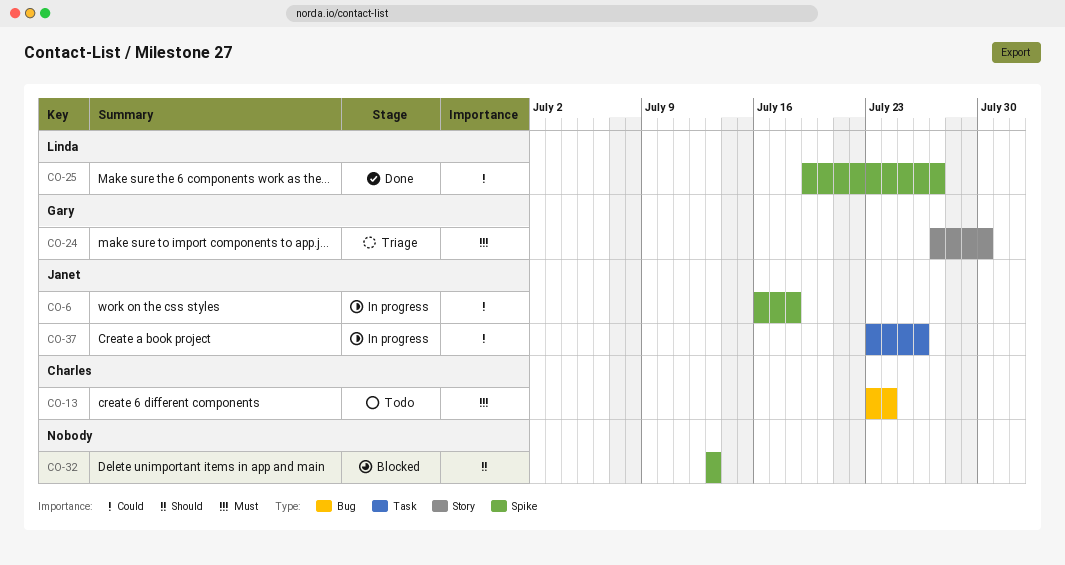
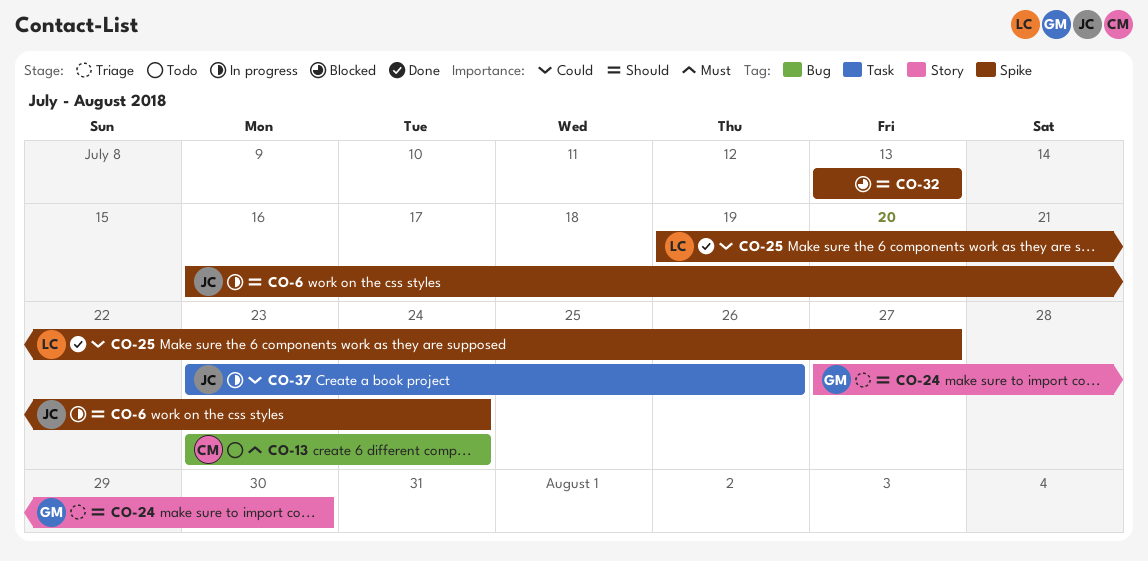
CO-6, priority: Could -> Should
CO-6, due: Jul 18 -> Jul 24
CO-24, priority: Must -> Should

